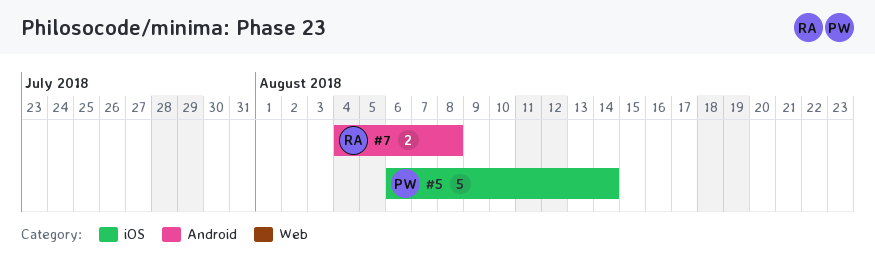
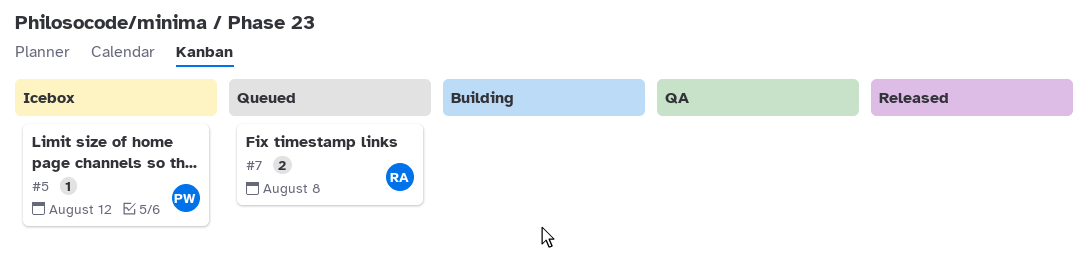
#5, estimate: 5 -> 1
#5, due: Aug 14 -> Aug 12

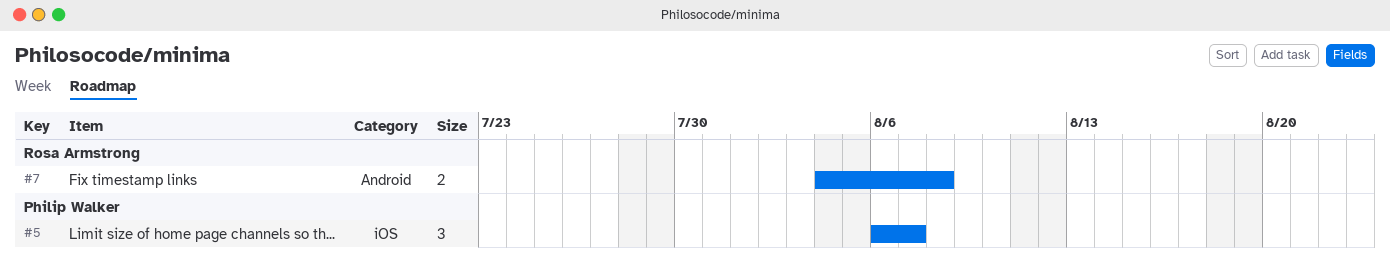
#5, estimate: 1 -> 3
#5, due: Aug 12 -> Aug 7

